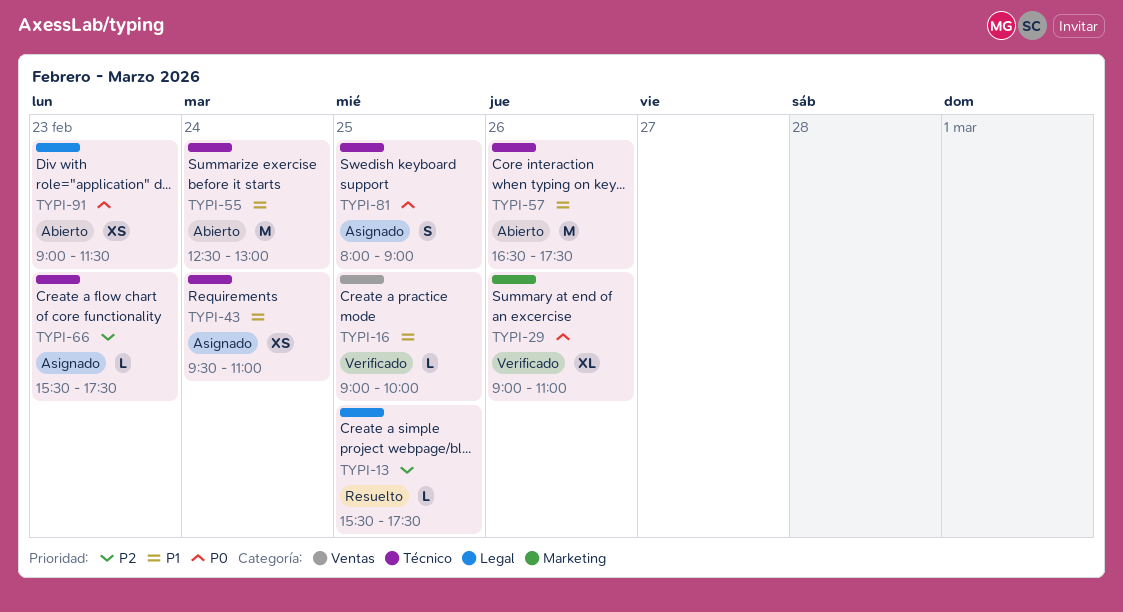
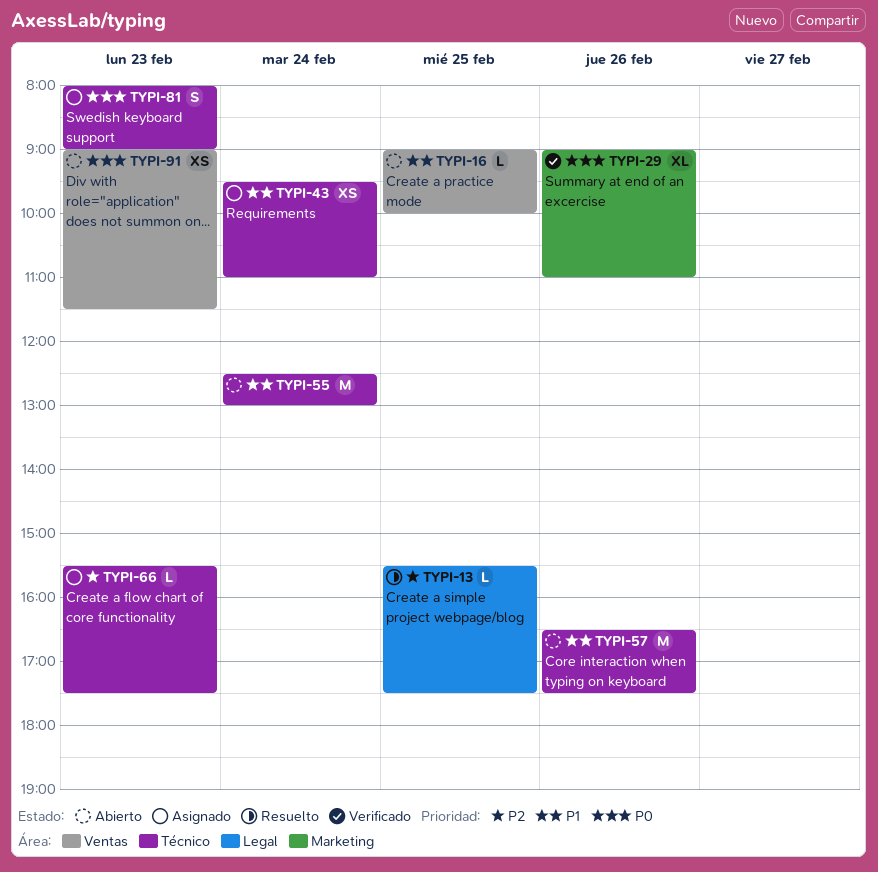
TYPI-16, status: Verificado -> Abierto
TYPI-81, day: Feb 25 -> Feb 23
TYPI-91, label: Legal -> Ventas

